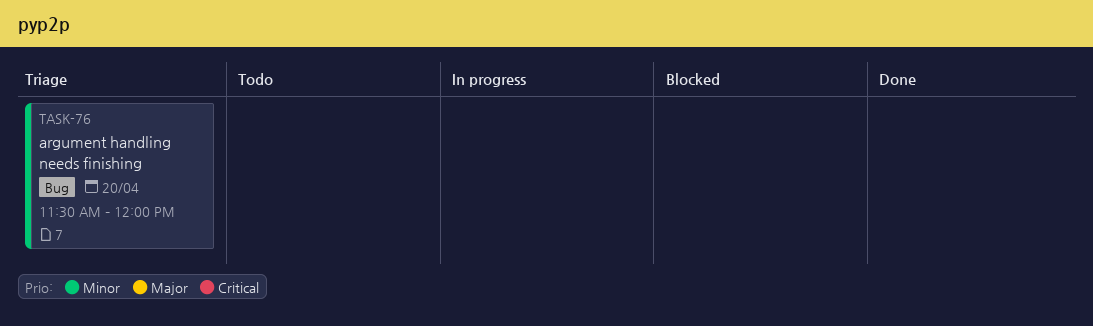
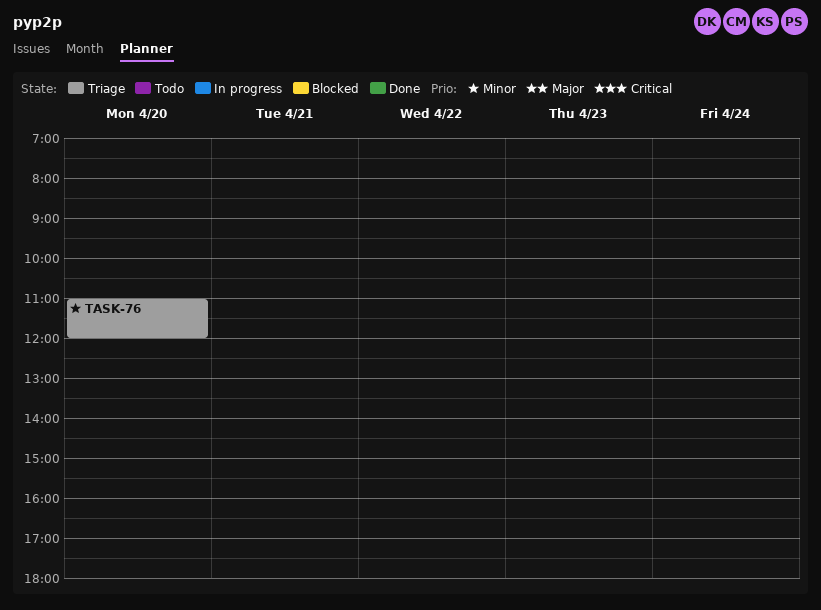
TASK-76, begins: 11:30 -> 11:00

